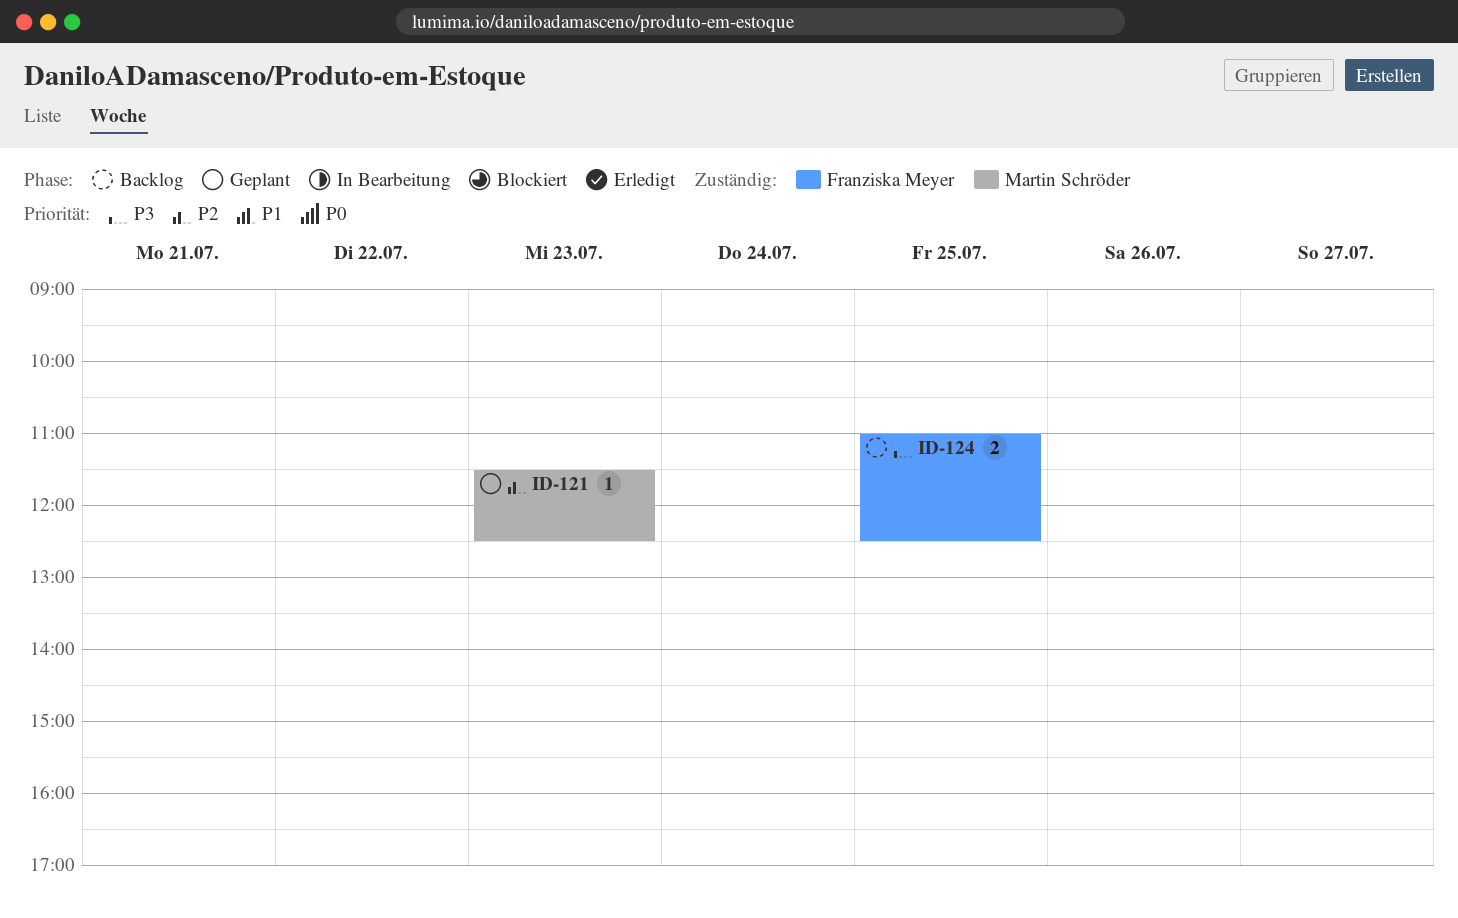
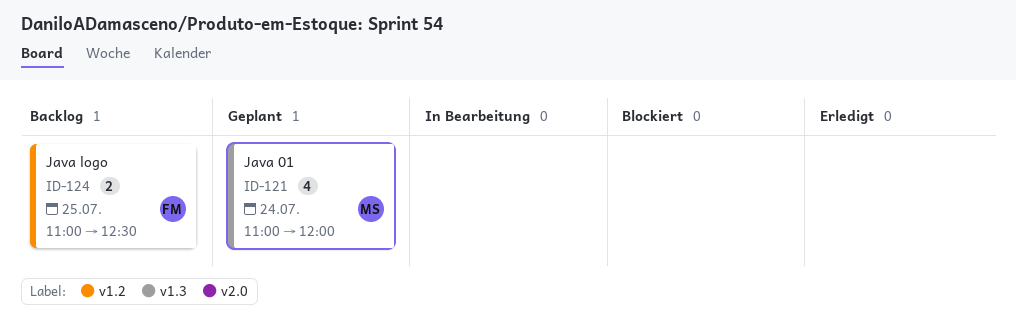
ID-121, estimate: 1 -> 4
ID-121, day: Jul 23 -> Jul 24
ID-121, begins: 11:30 -> 11:00
ID-121, ends: 12:30 -> 12:00

